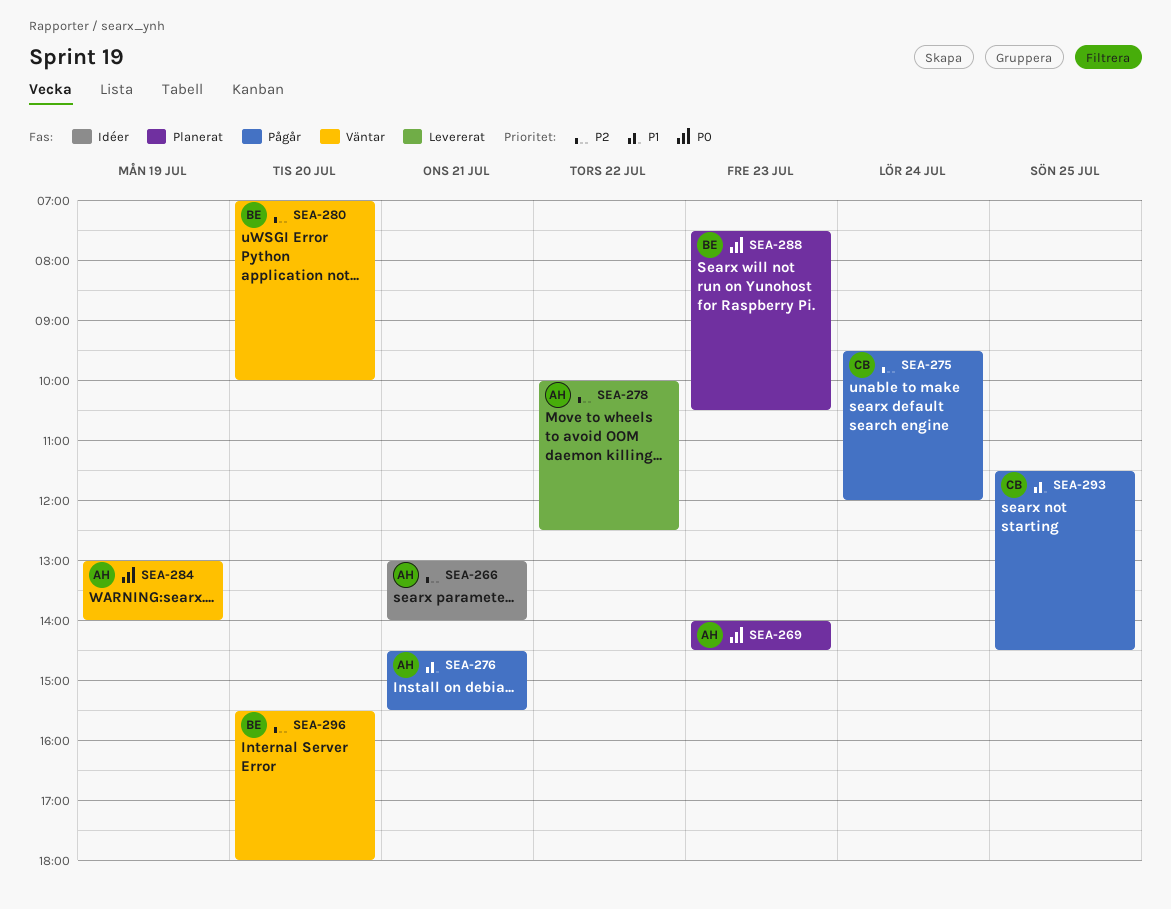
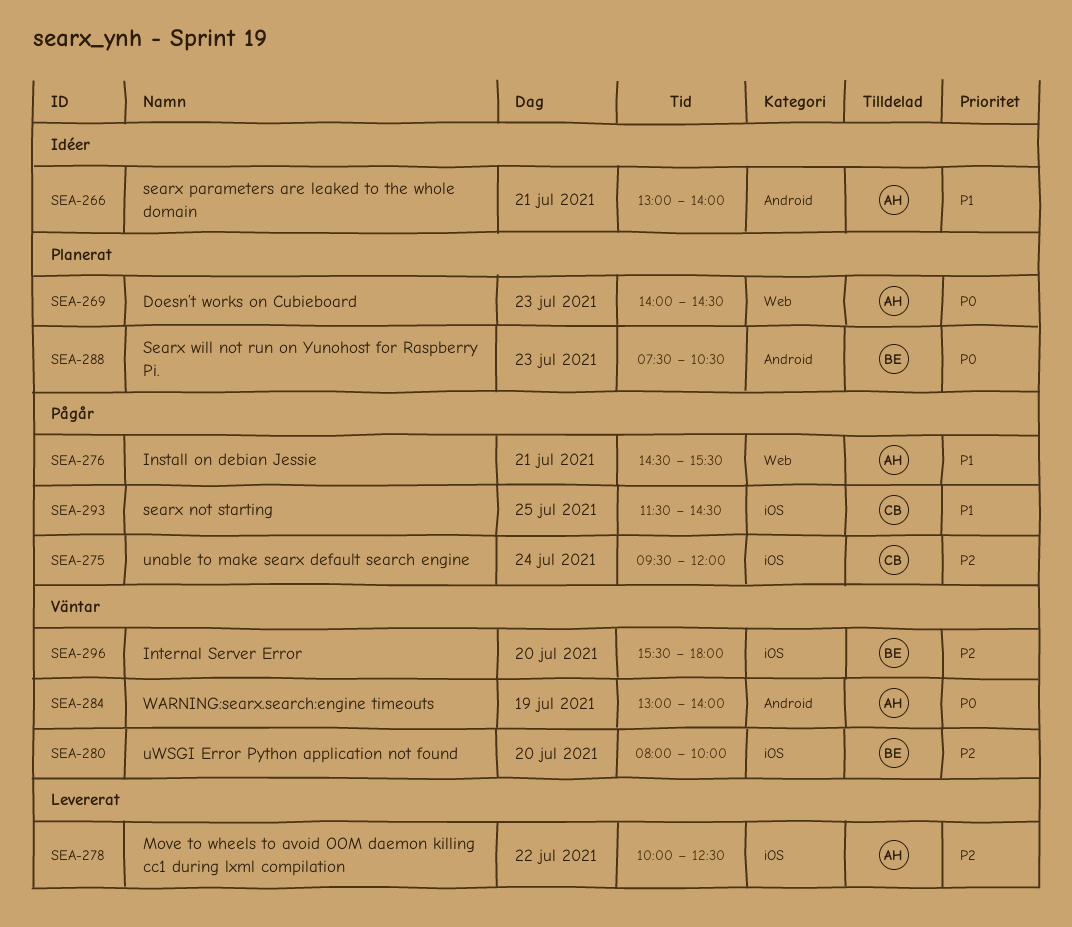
SEA-266, priority: P2 -> P1
SEA-280, begins: 07:00 -> 08:00

